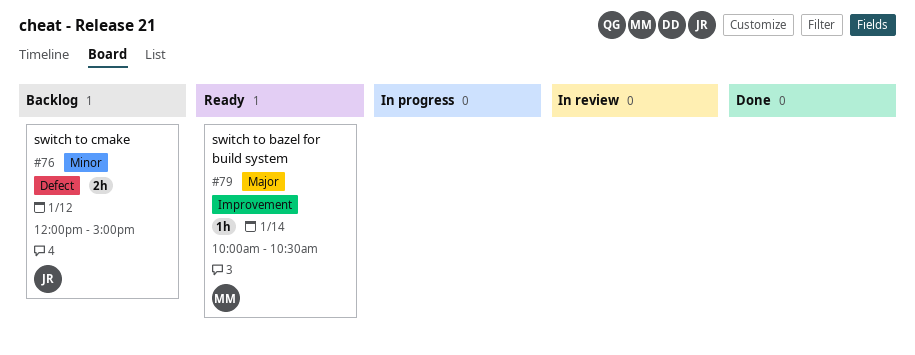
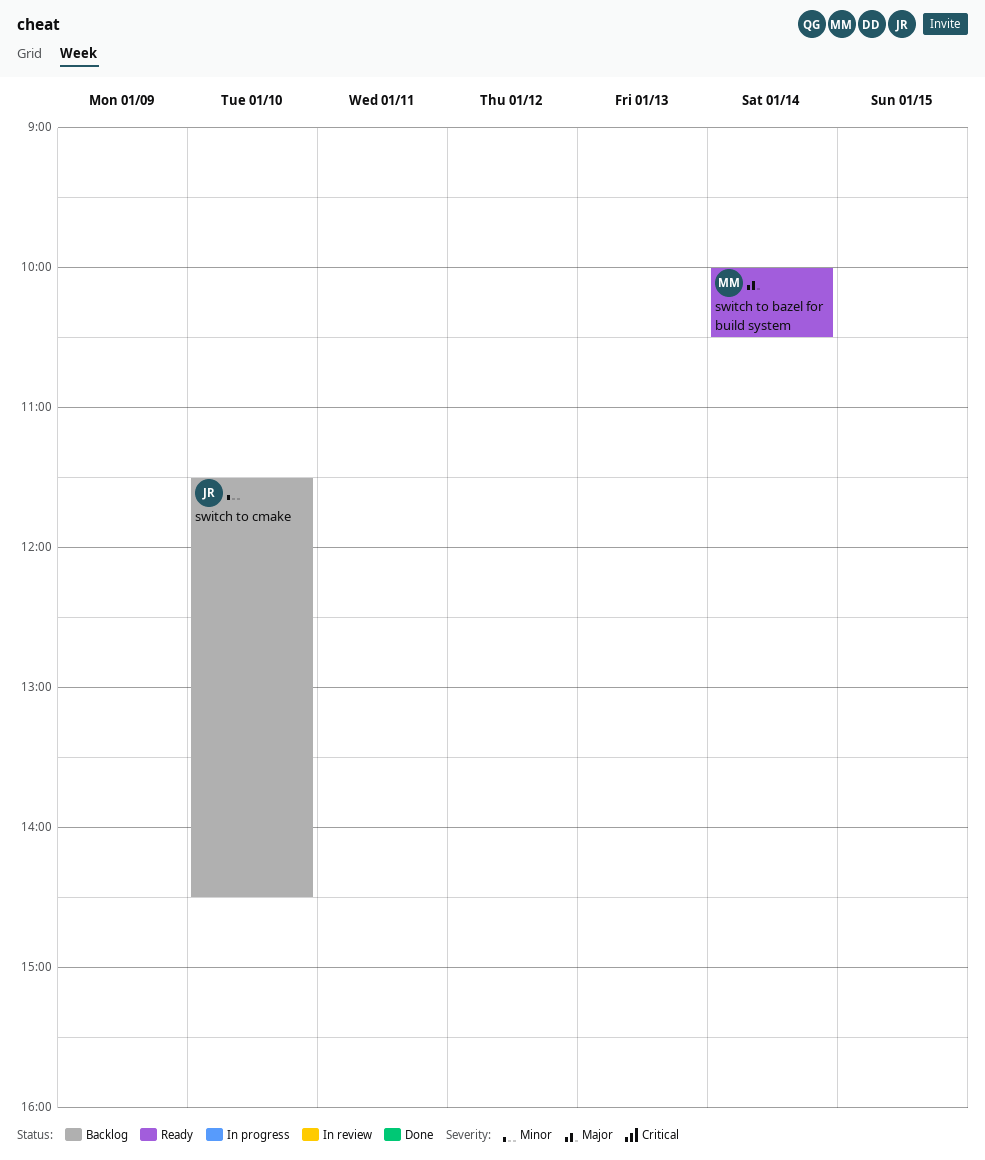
switch to cmake, day: Jan 12 -> Jan 10
switch to cmake, begins: 12:00 -> 11:30
switch to cmake, ends: 15:00 -> 14:30

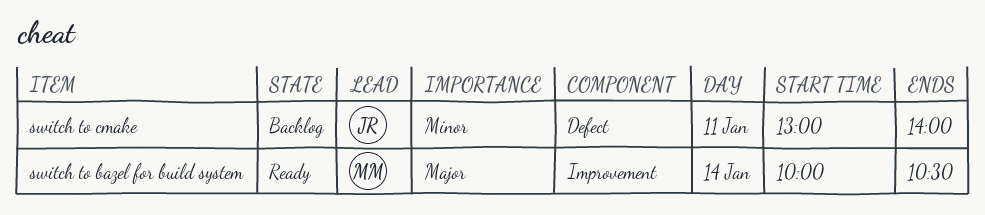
switch to cmake, day: Jan 10 -> Jan 11
switch to cmake, begins: 11:30 -> 13:00
switch to cmake, ends: 14:30 -> 14:00

